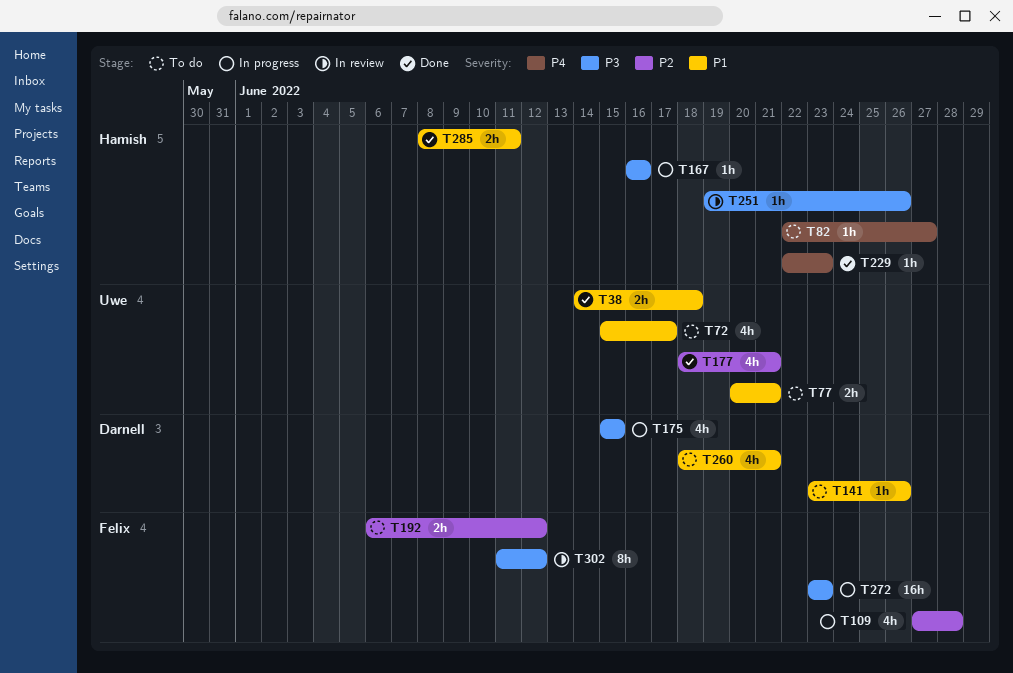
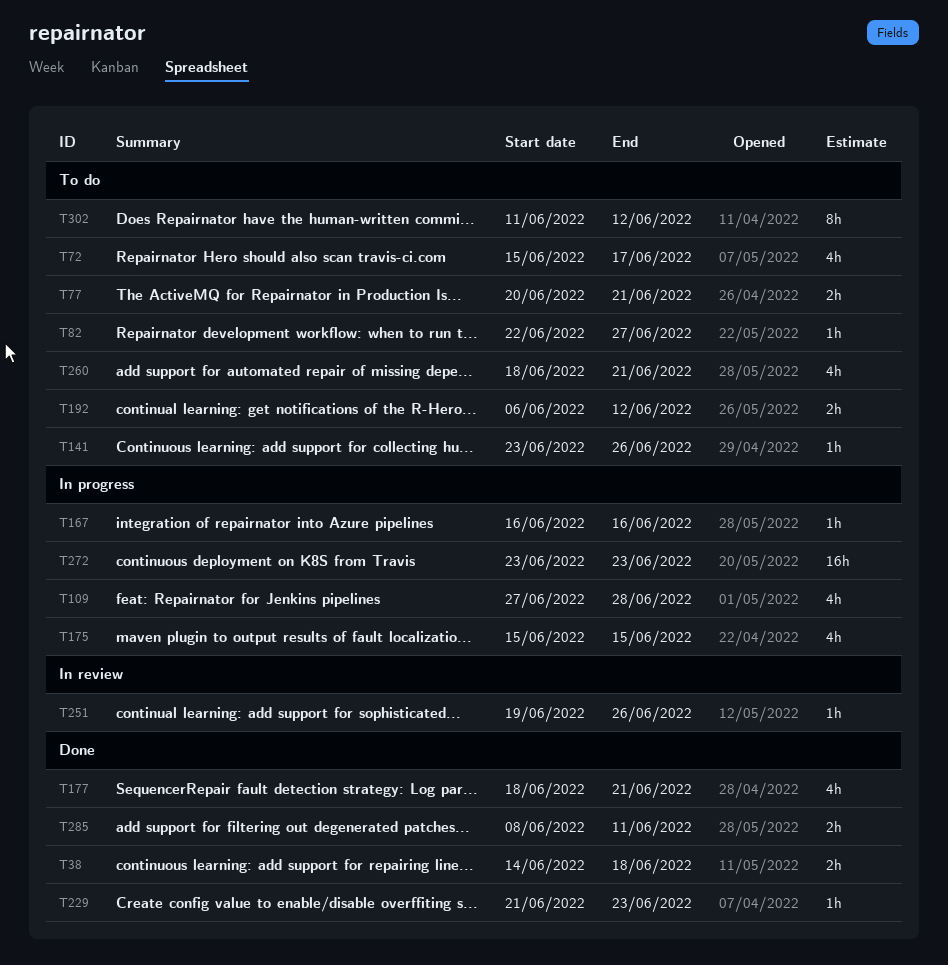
T229, start: Jun 22 -> Jun 21
T302, status: In review -> To do

